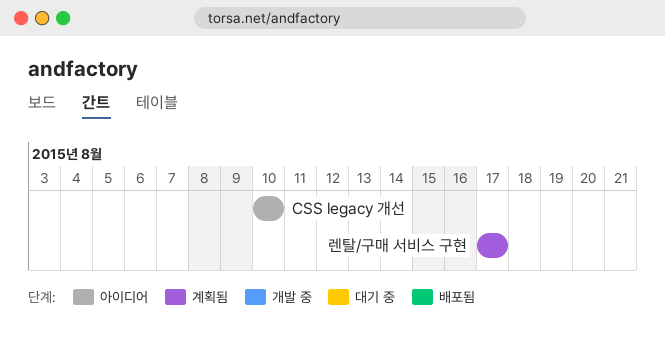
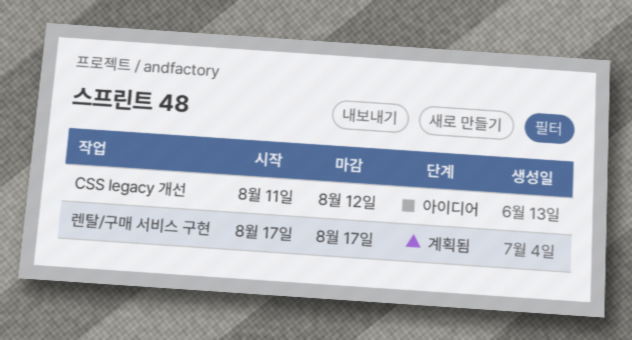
CSS legacy 개선, start: Aug 10 -> Aug 11
CSS legacy 개선, due: Aug 10 -> Aug 12

